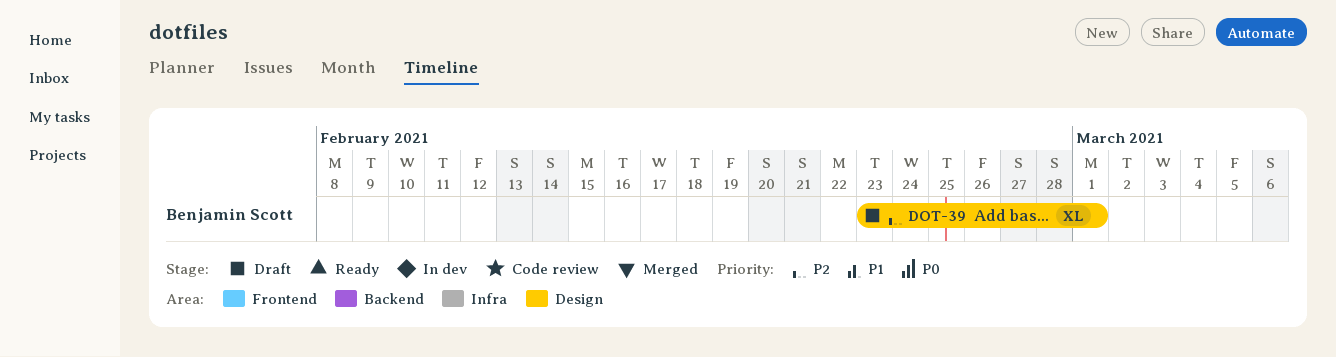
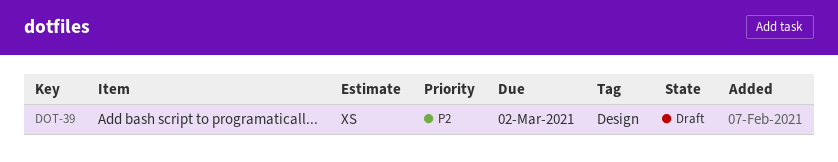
DOT-39, estimate: XL -> XS
DOT-39, due: Mar 1 -> Mar 2

